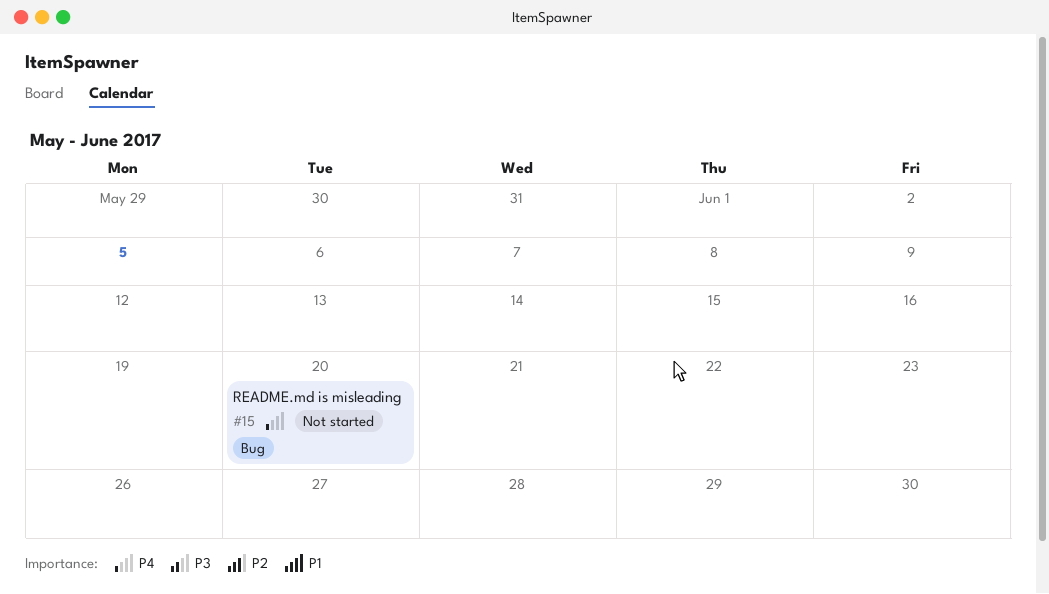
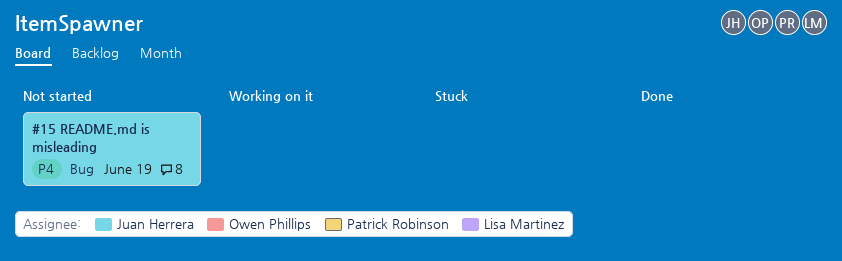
#15, due: Jun 20 -> Jun 19

